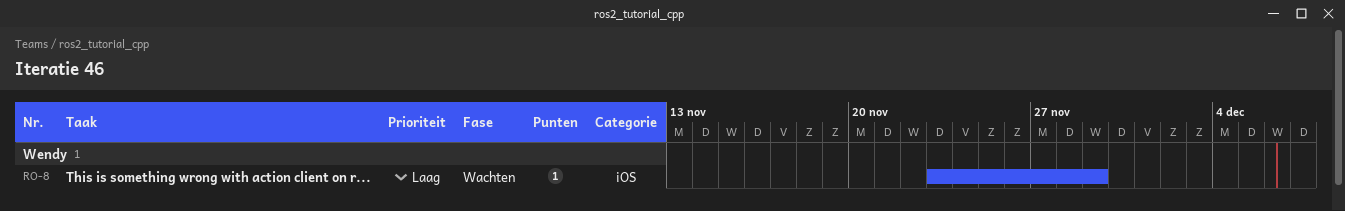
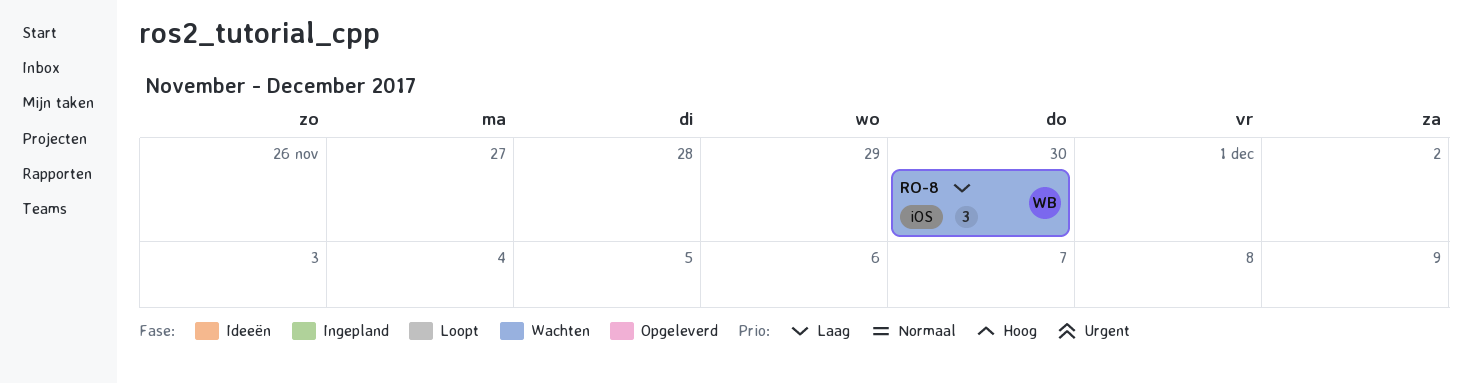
RO-8, estimate: 1 -> 3
RO-8, due: Nov 29 -> Nov 30

